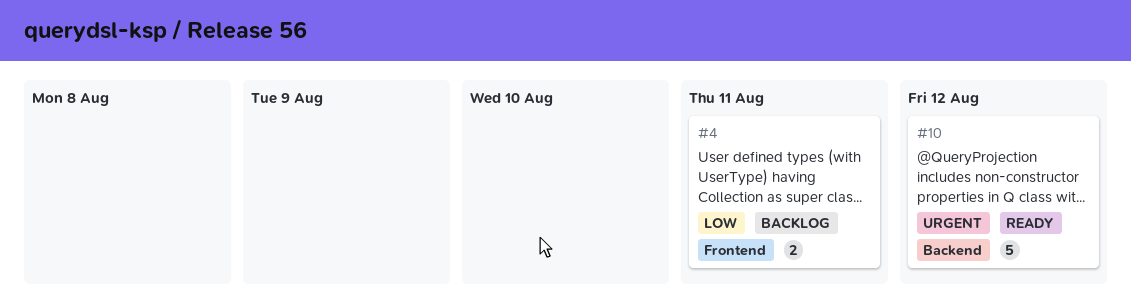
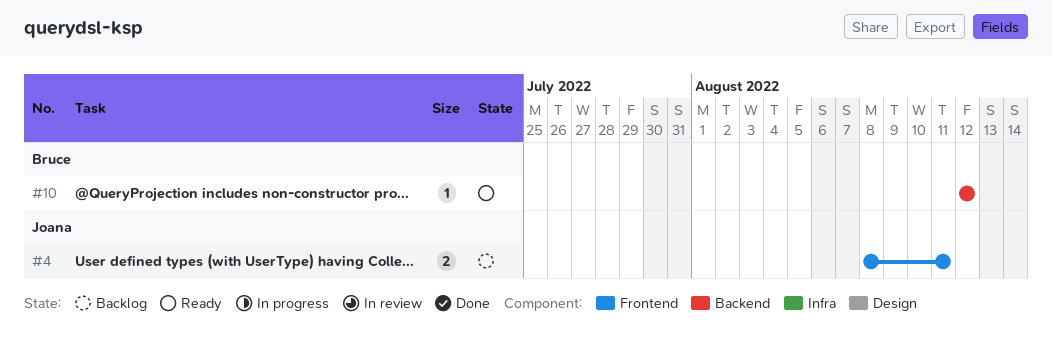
#10, estimate: 5 -> 1

